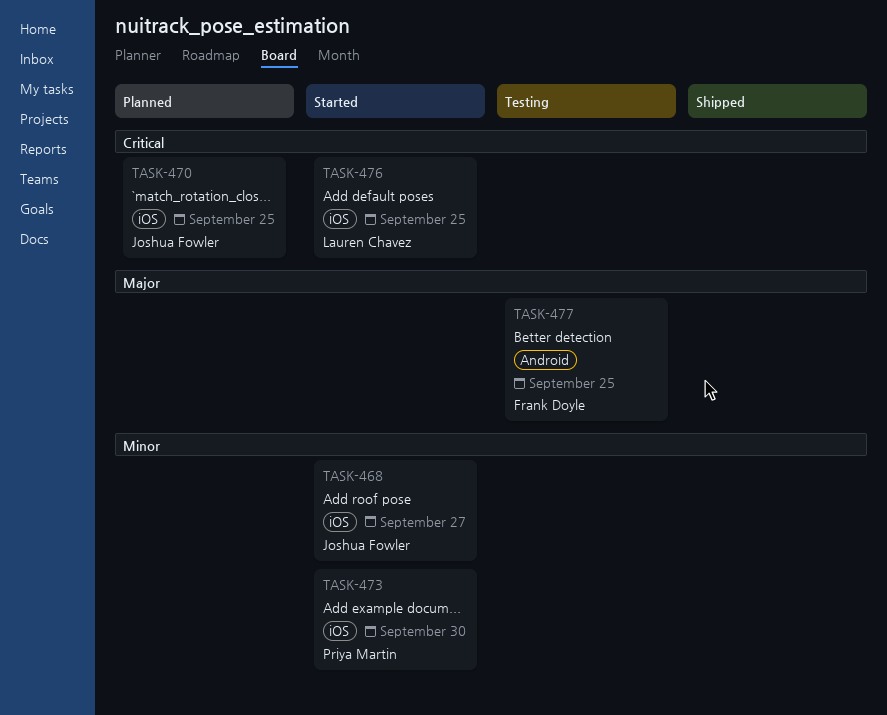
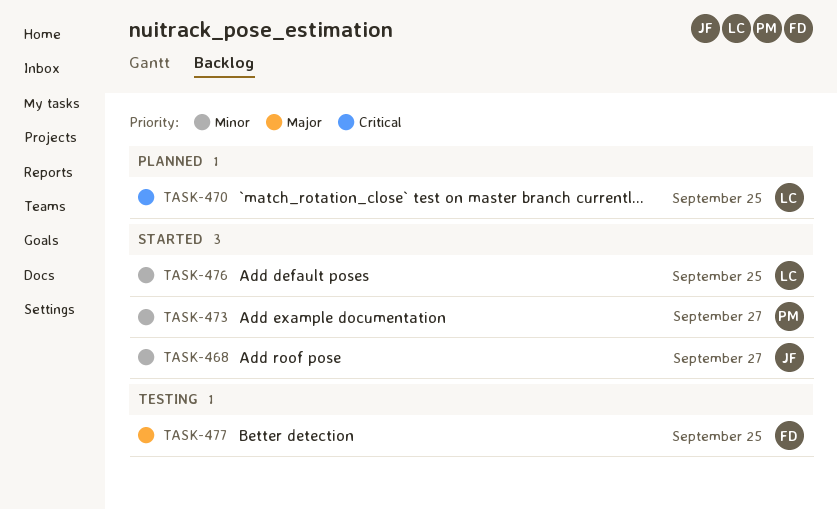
TASK-470, owner: Joshua Fowler -> Lauren Chavez
TASK-473, due: Sep 30 -> Sep 27
TASK-476, priority: Critical -> Minor

